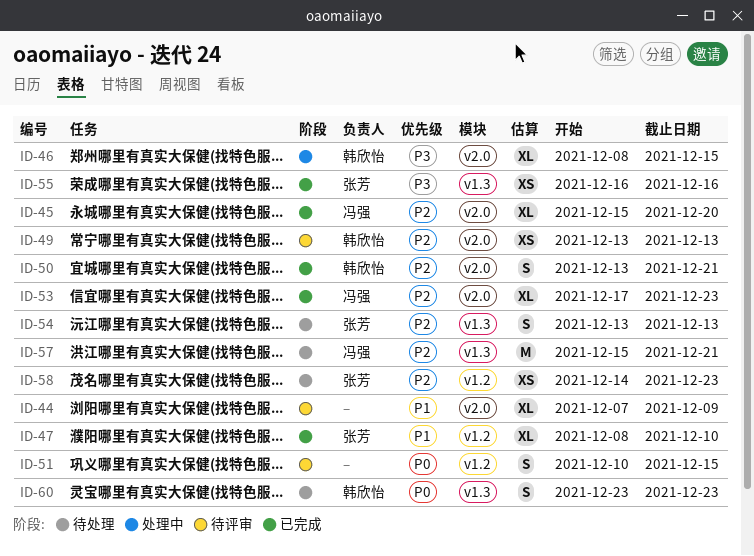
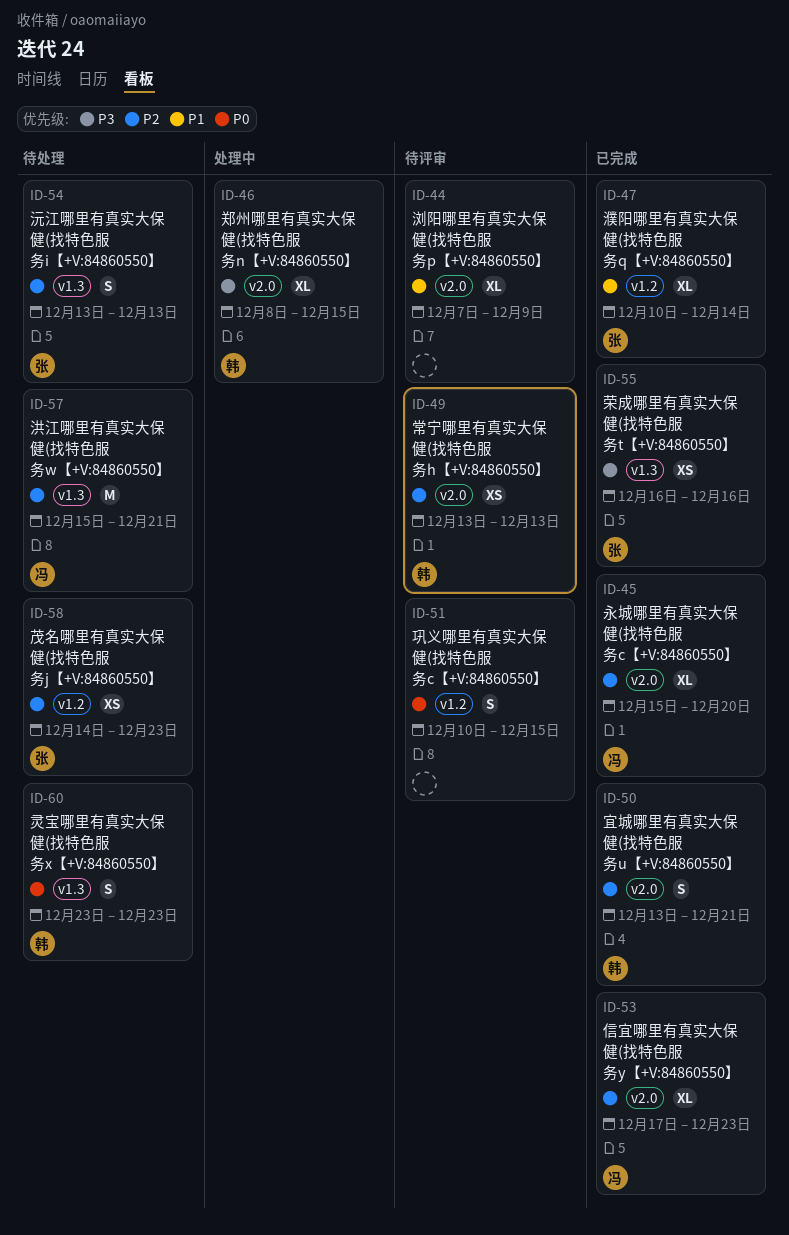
ID-47, start: Dec 8 -> Dec 10
ID-47, due: Dec 10 -> Dec 14

